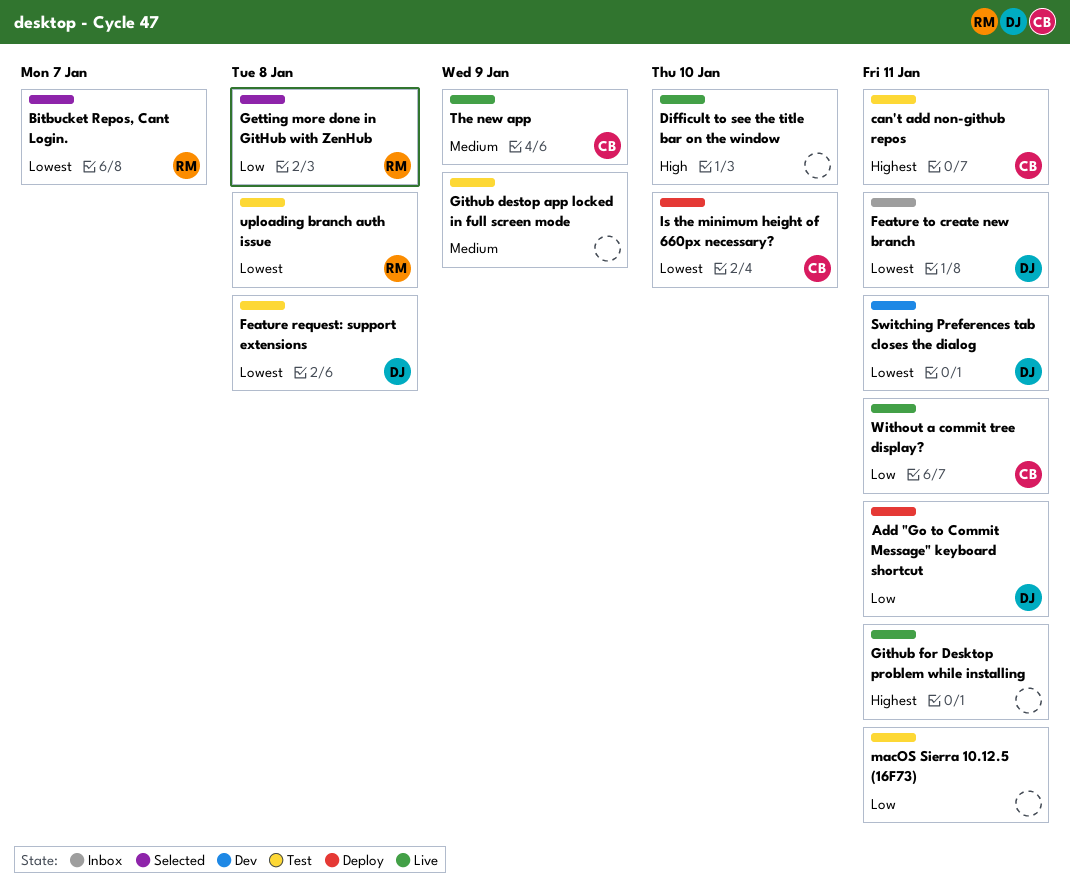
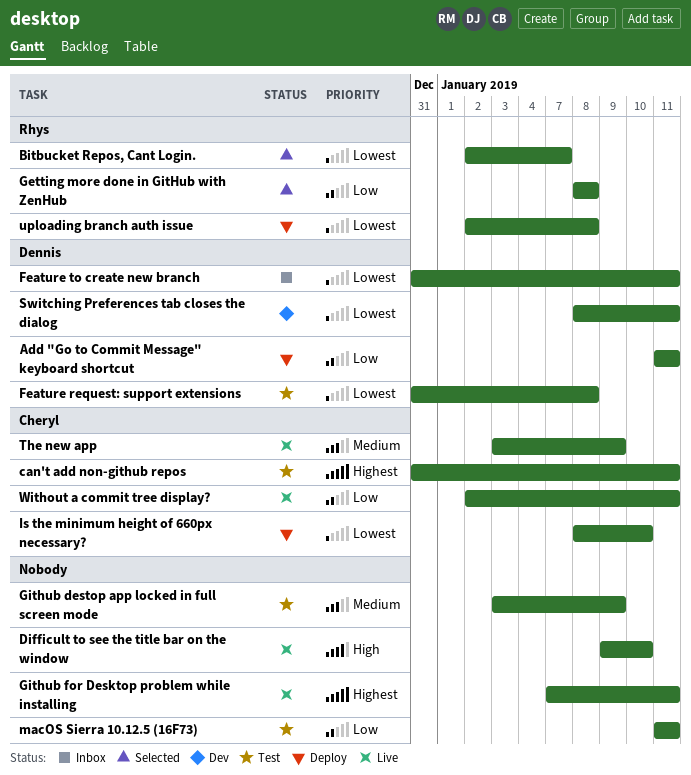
uploading branch auth issue, status: Test -> Deploy

